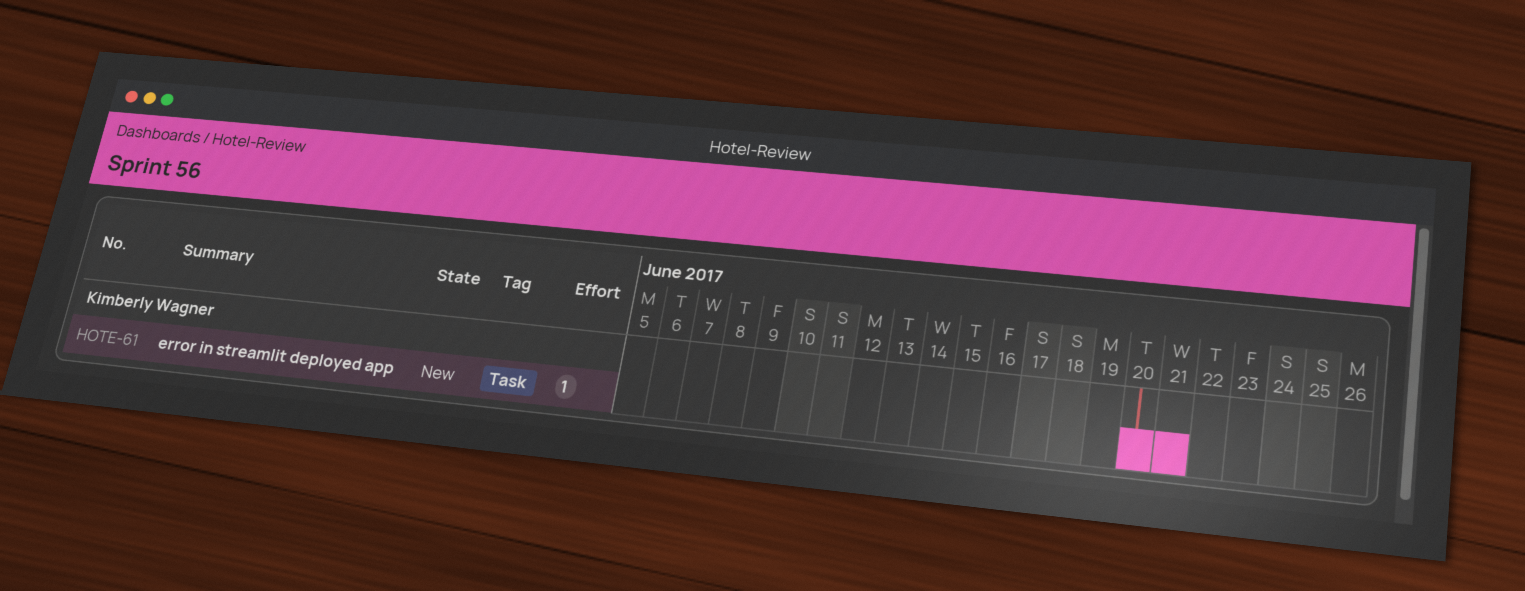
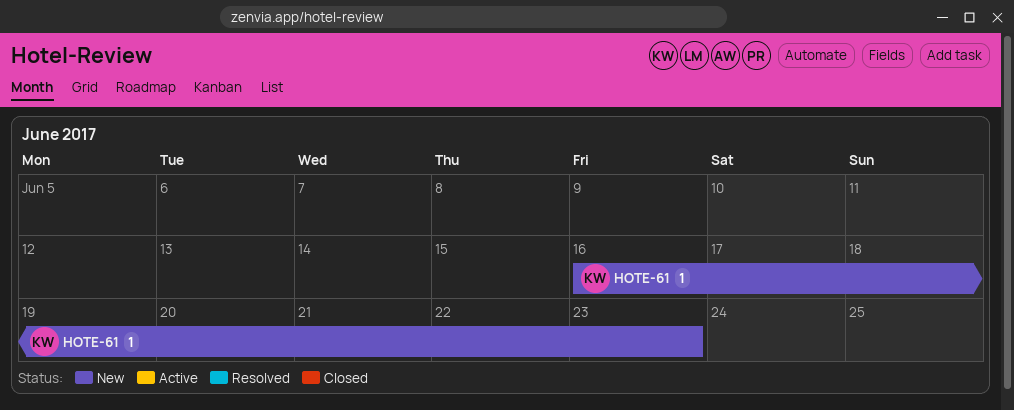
HOTE-61, start: Jun 20 -> Jun 16
HOTE-61, due: Jun 21 -> Jun 23

